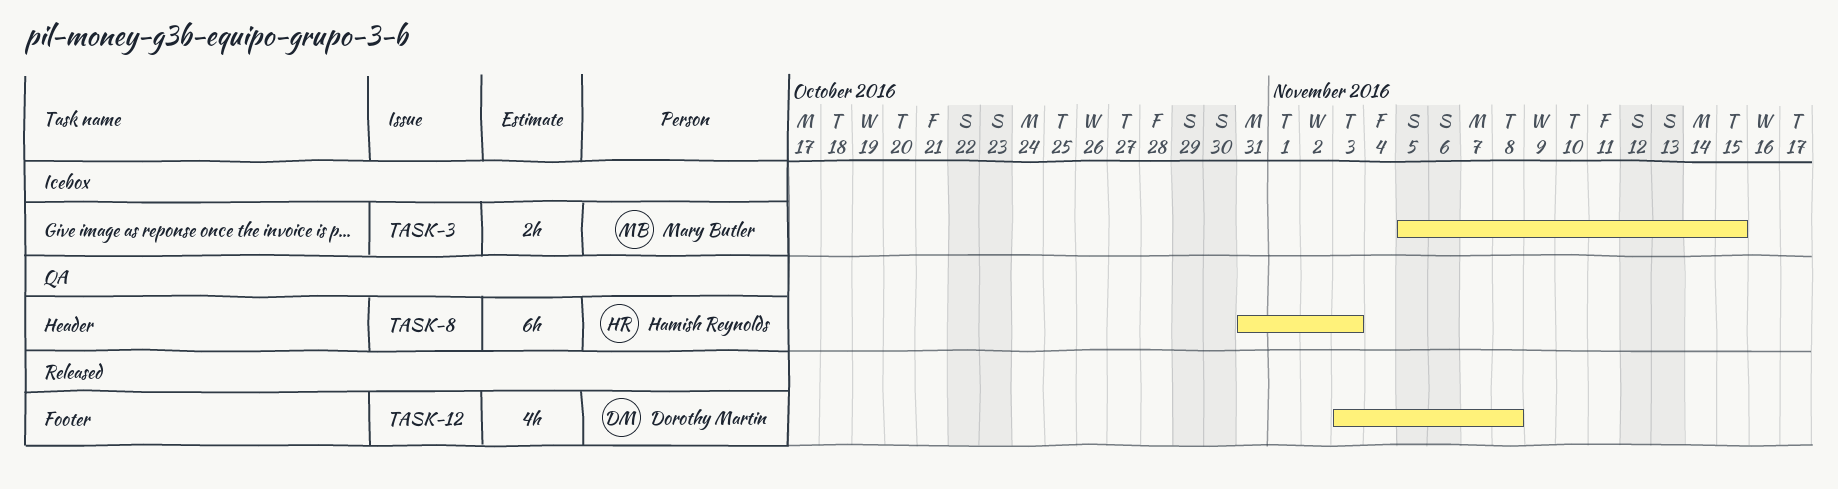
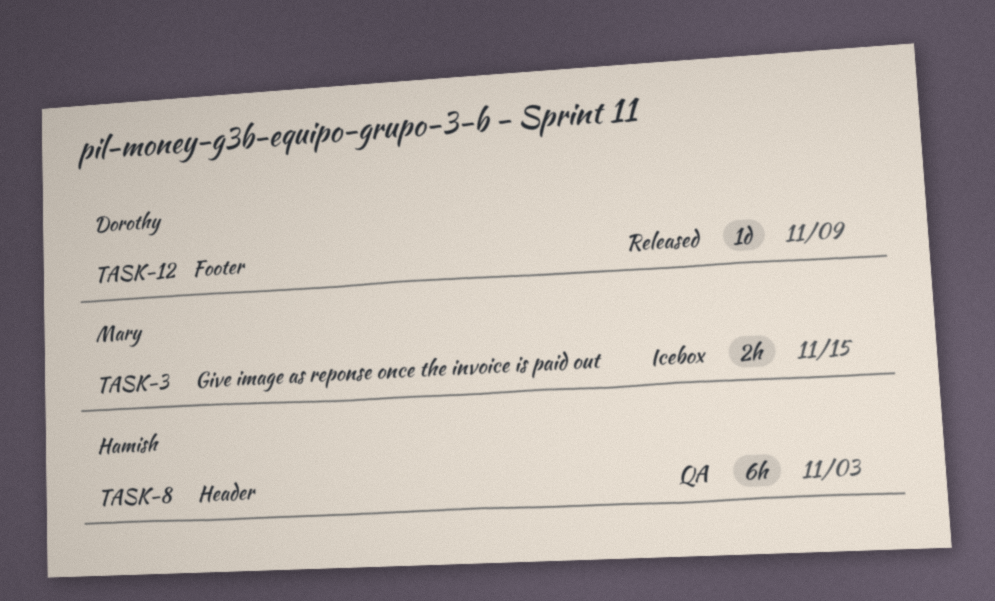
TASK-12, estimate: 4h -> 1d
TASK-12, due: Nov 8 -> Nov 9

